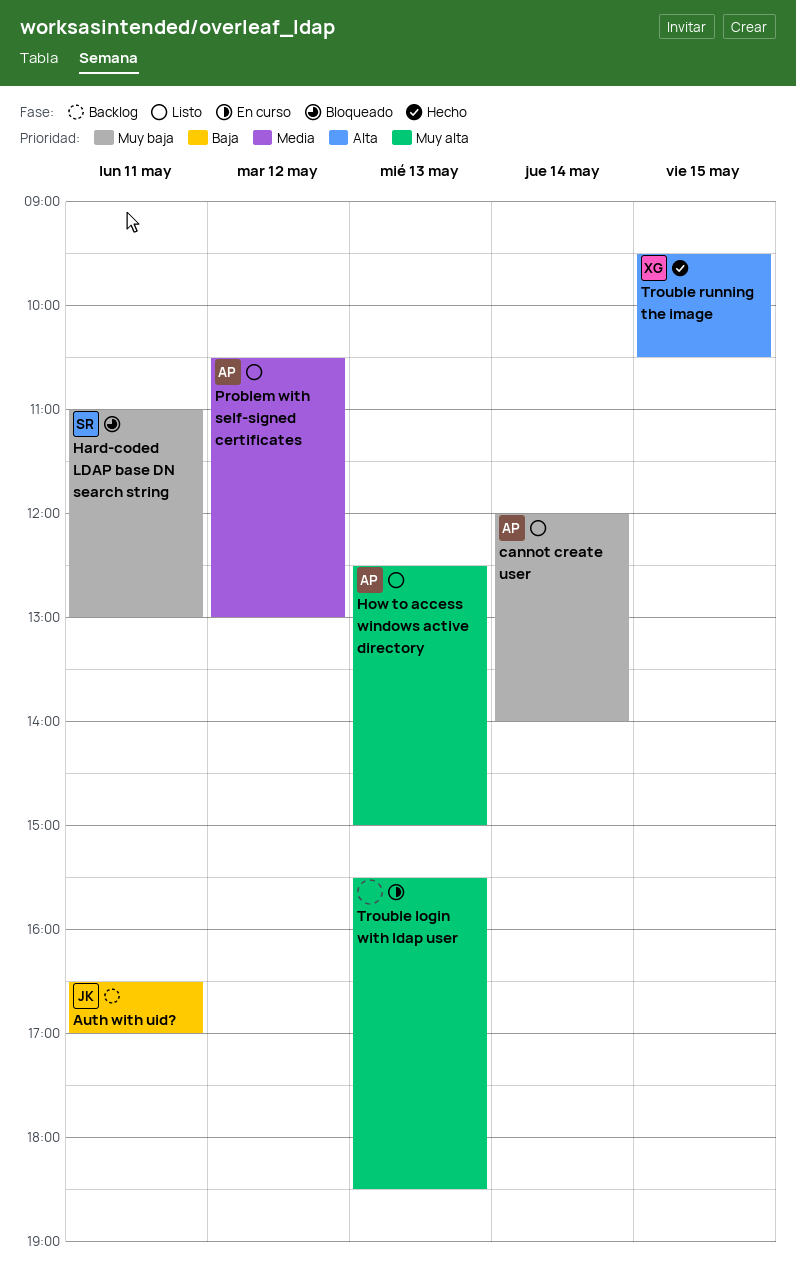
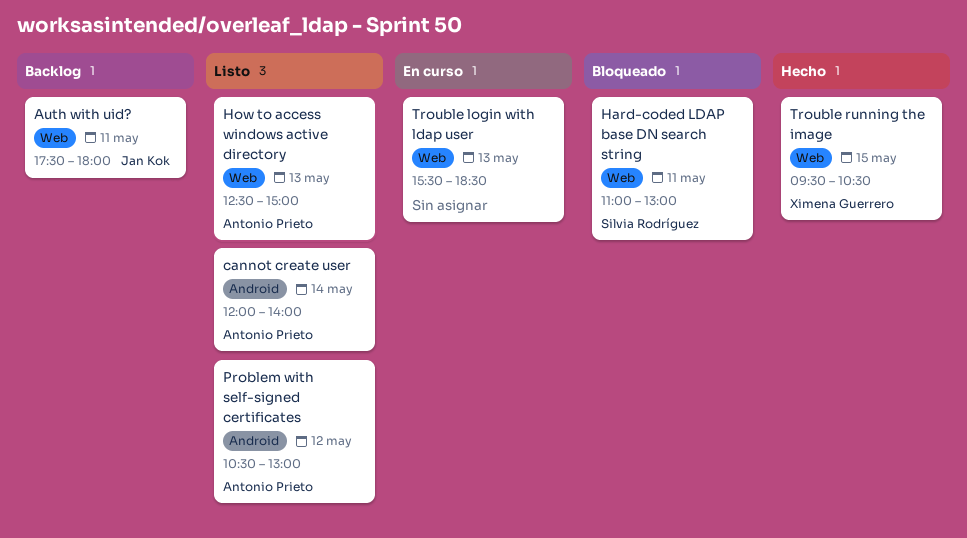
Auth with uid?, begins: 16:30 -> 17:30
Auth with uid?, ends: 17:00 -> 18:00

